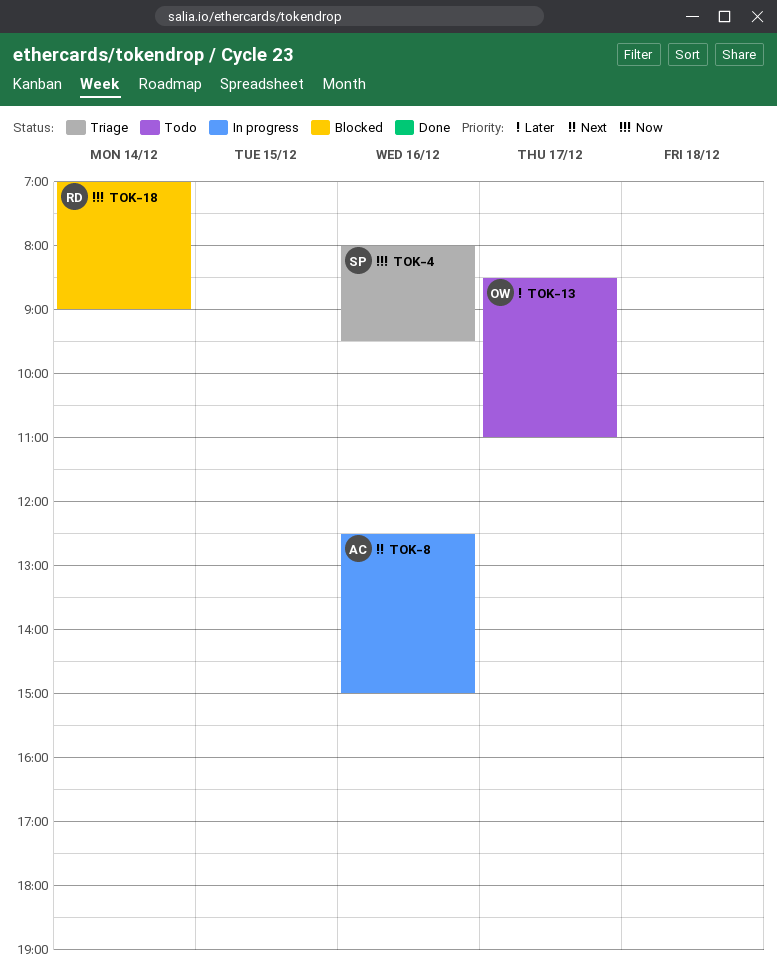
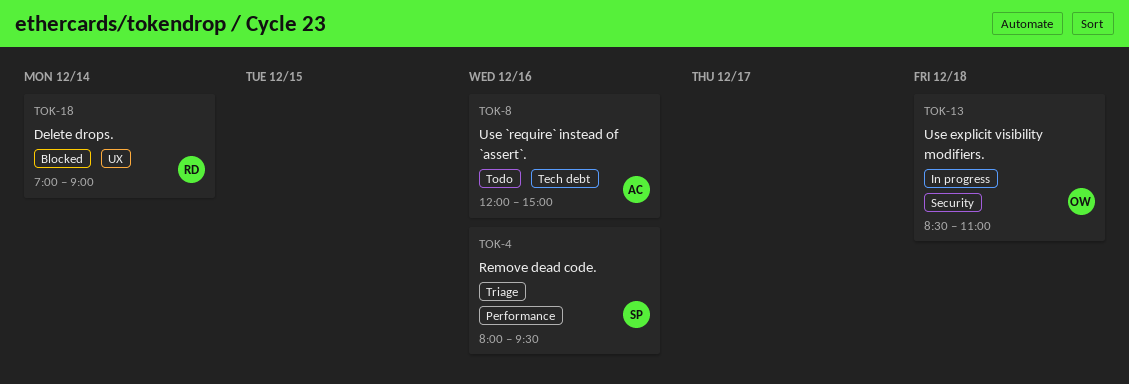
TOK-8, status: In progress -> Todo
TOK-8, begins: 12:30 -> 12:00
TOK-13, status: Todo -> In progress
TOK-13, day: Dec 17 -> Dec 18

